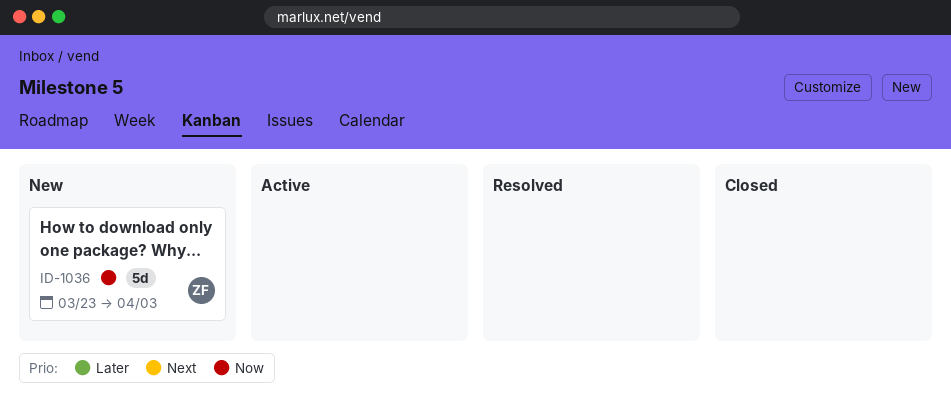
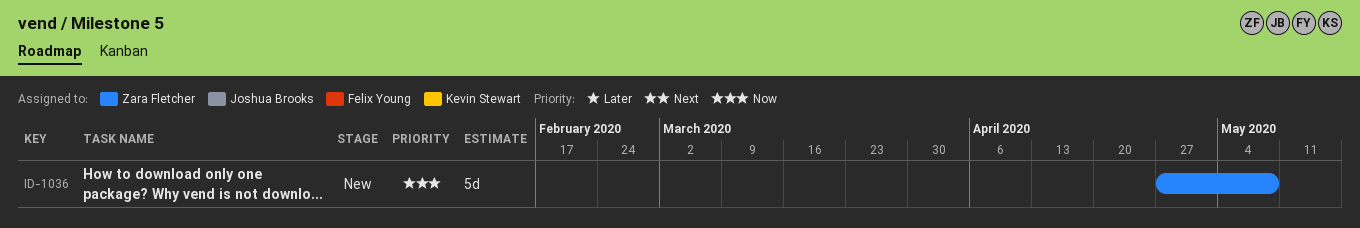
ID-1036, start: Mar 23 -> Apr 27
ID-1036, due: Apr 3 -> May 8

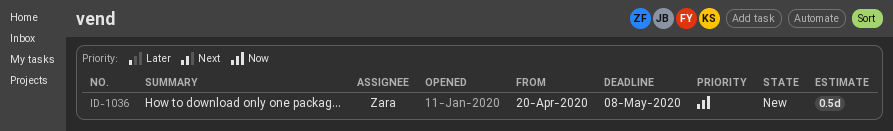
ID-1036, estimate: 5d -> 0.5d
ID-1036, start: Apr 27 -> Apr 20

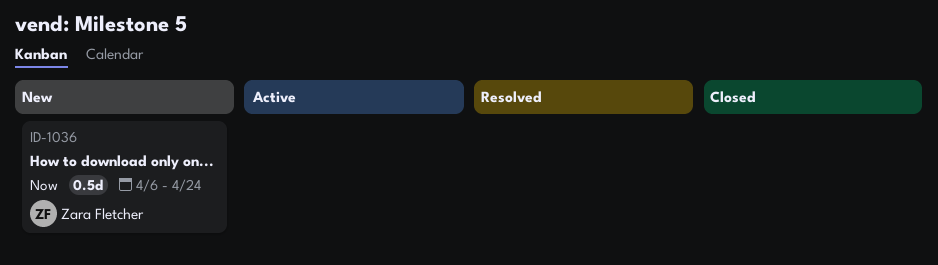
ID-1036, start: Apr 20 -> Apr 6
ID-1036, due: May 8 -> Apr 24

